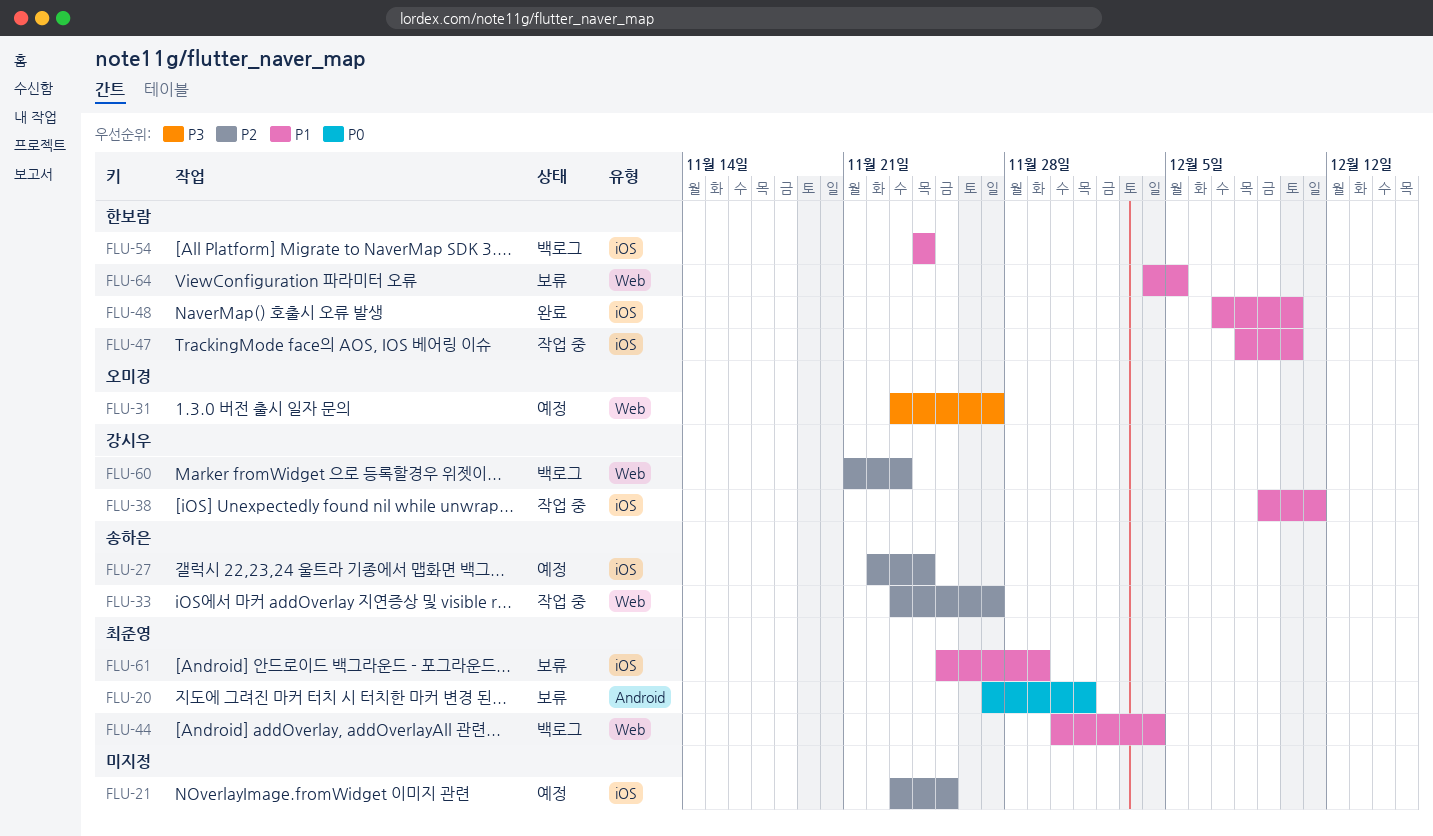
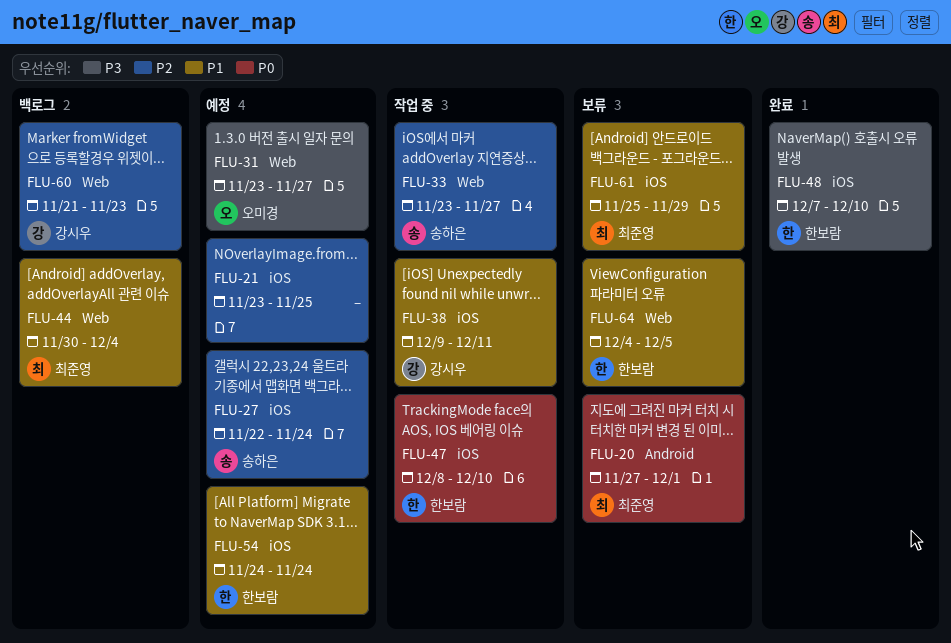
FLU-47, priority: P1 -> P0
FLU-48, priority: P1 -> P3
FLU-54, status: 백로그 -> 예정

